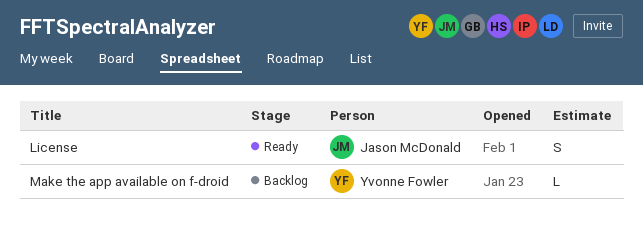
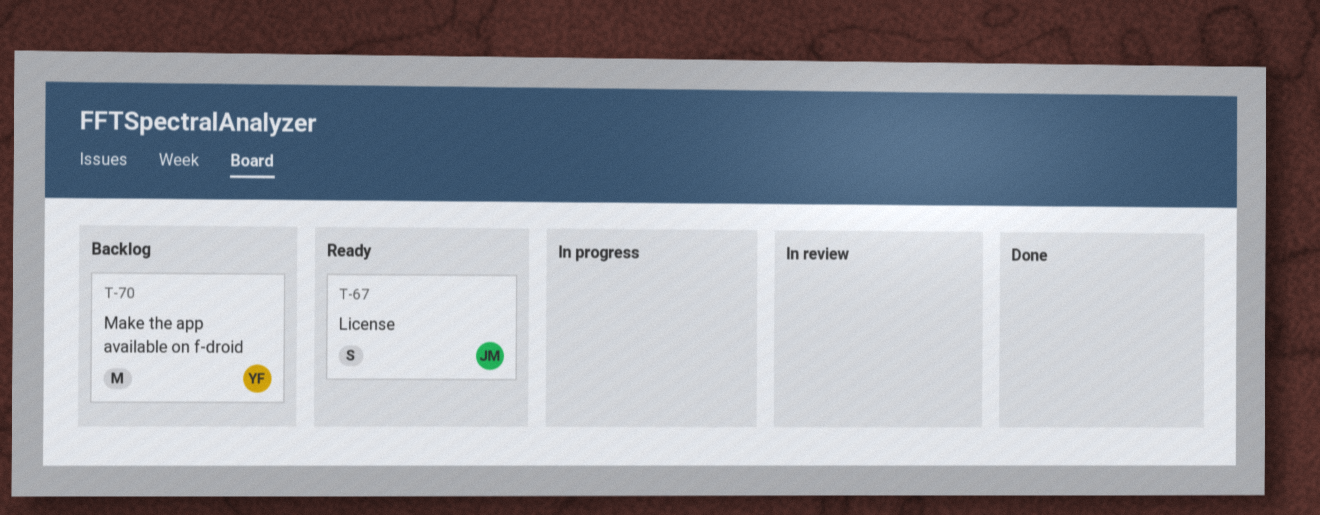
Make the app available on f-droid, estimate: L -> M

